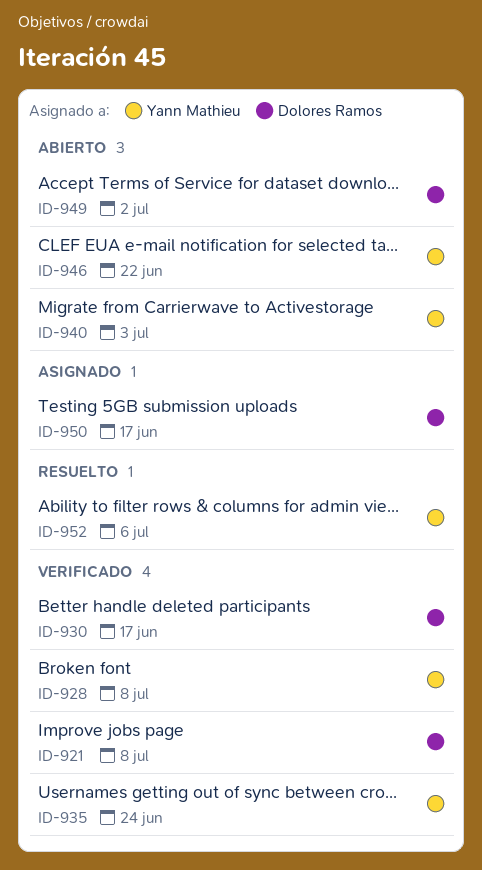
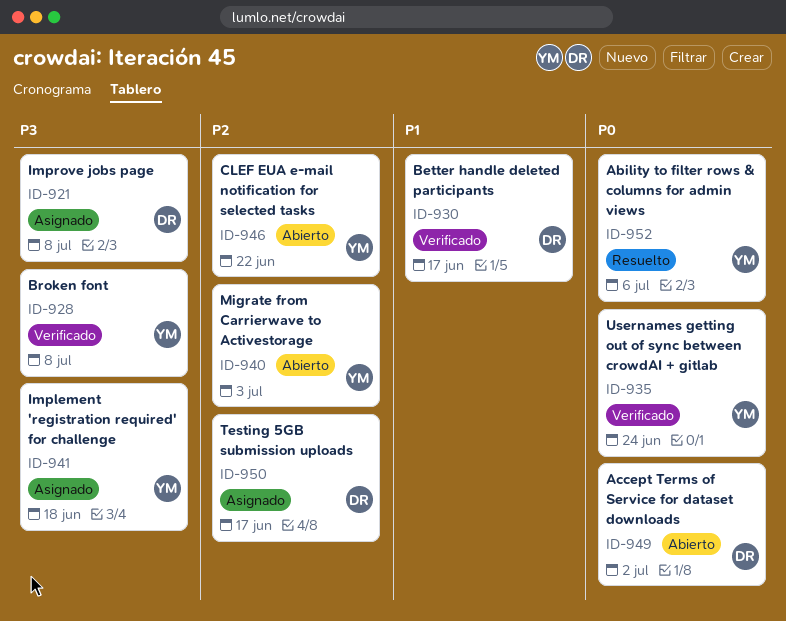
ID-921, status: Verificado -> Asignado
ID-941: none -> present

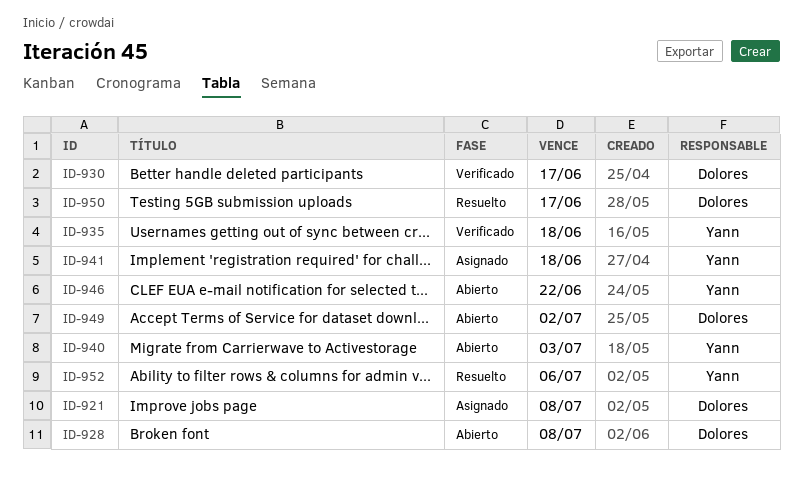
ID-928, status: Verificado -> Abierto
ID-928, owner: Yann -> Dolores
ID-935, due: Jun 24 -> Jun 18
ID-950, status: Asignado -> Resuelto

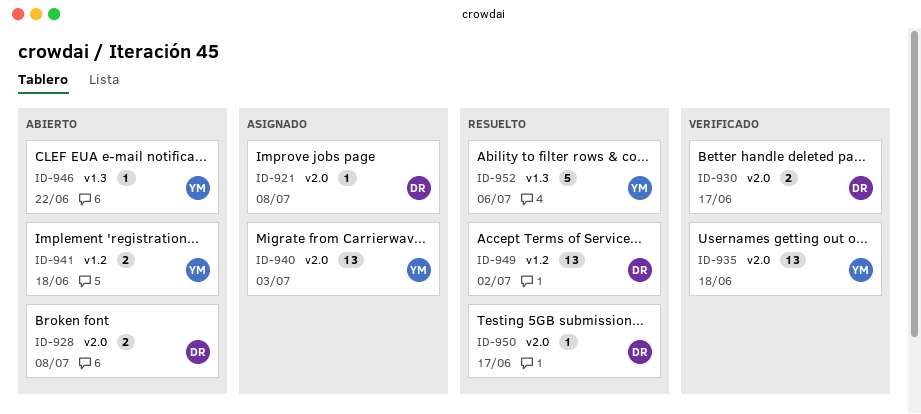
ID-940, status: Abierto -> Asignado
ID-941, status: Asignado -> Abierto
ID-949, status: Abierto -> Resuelto

